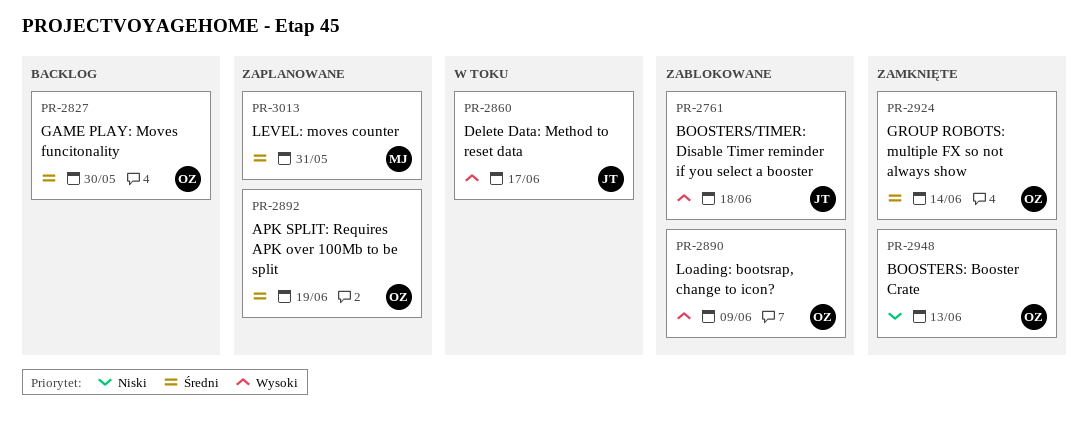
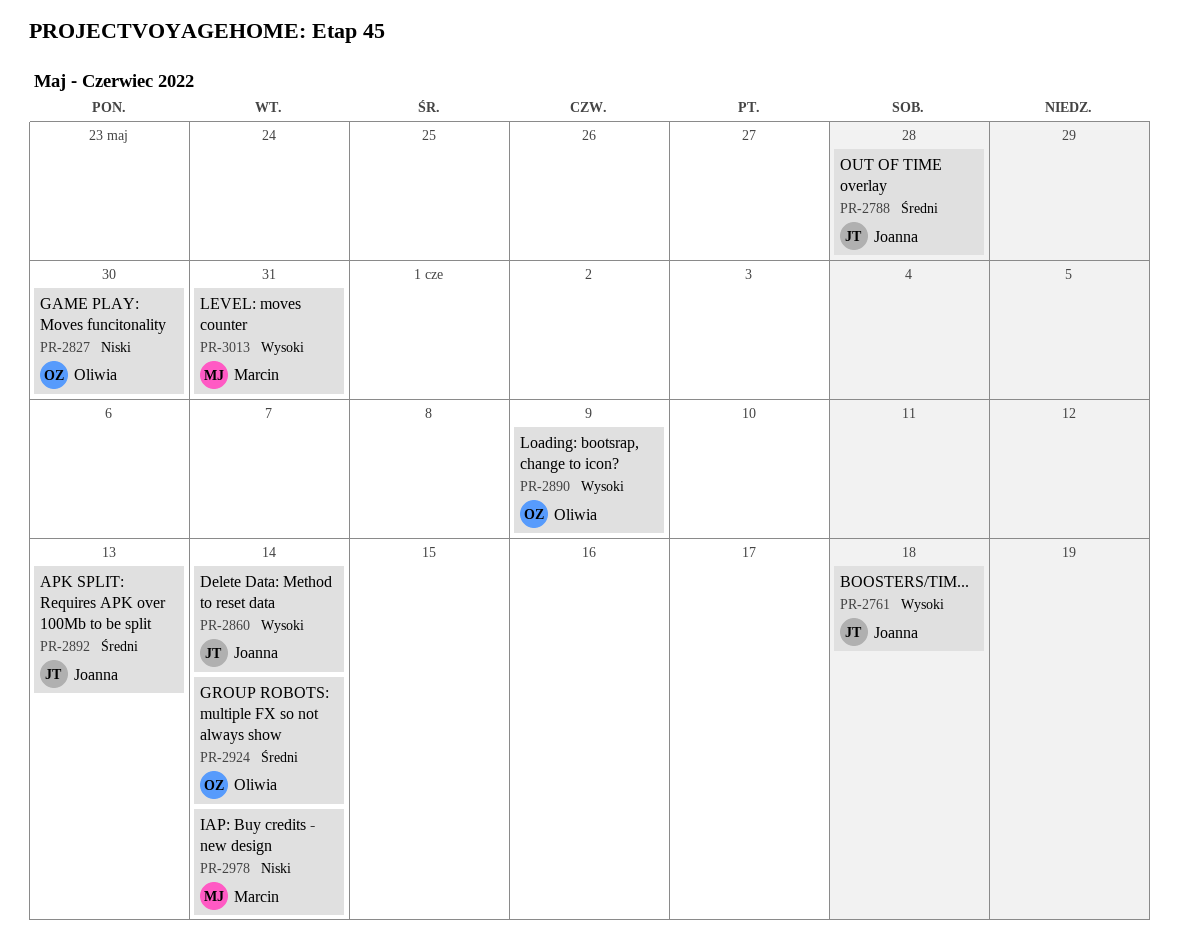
PR-2788: none -> present
PR-2827, priority: Średni -> Niski
PR-2860, due: Jun 17 -> Jun 14
PR-2892, owner: Oliwia -> Joanna
PR-2892, due: Jun 19 -> Jun 13
PR-2948: present -> none
PR-2978: none -> present
PR-3013, priority: Średni -> Wysoki

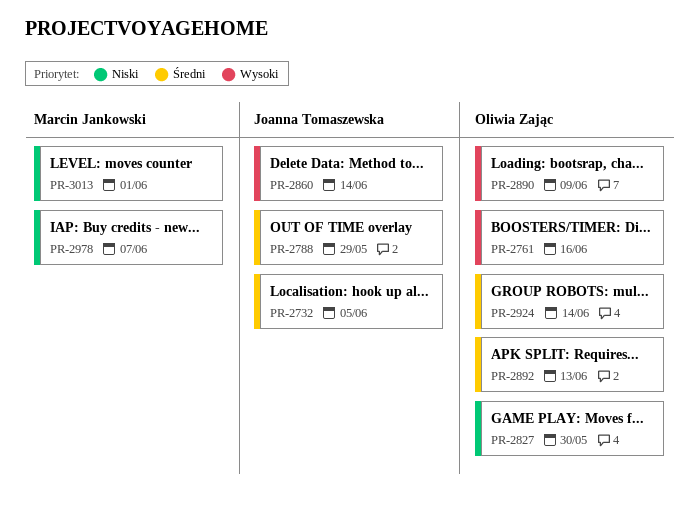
PR-2732: none -> present
PR-2761, owner: Joanna Tomaszewska -> Oliwia Zając
PR-2761, due: Jun 18 -> Jun 16
PR-2788, due: May 28 -> May 29
PR-2892, owner: Joanna Tomaszewska -> Oliwia Zając
PR-2978, due: Jun 14 -> Jun 7
PR-3013, priority: Wysoki -> Niski
PR-3013, due: May 31 -> Jun 1

